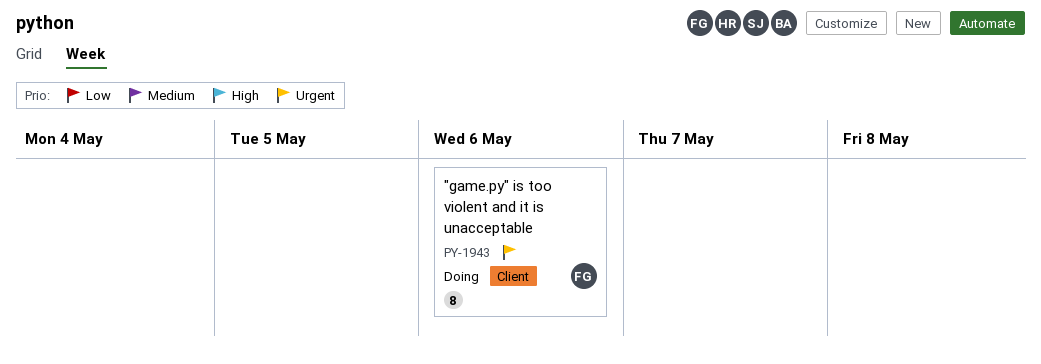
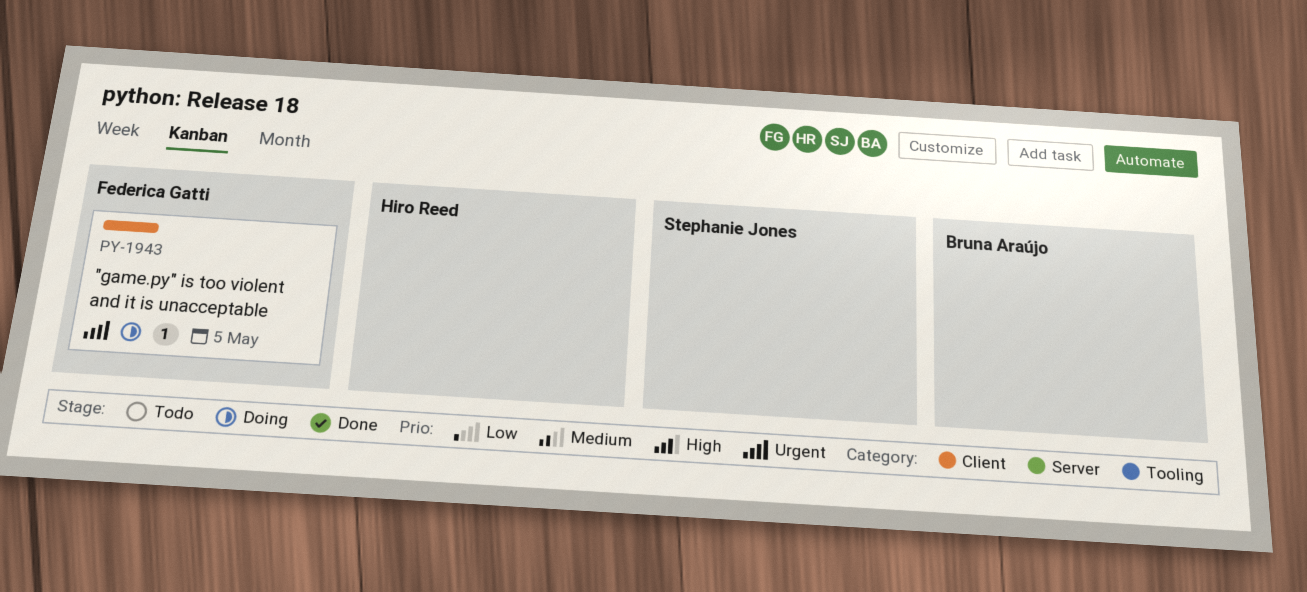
PY-1943, estimate: 8 -> 1
PY-1943, due: May 6 -> May 5

